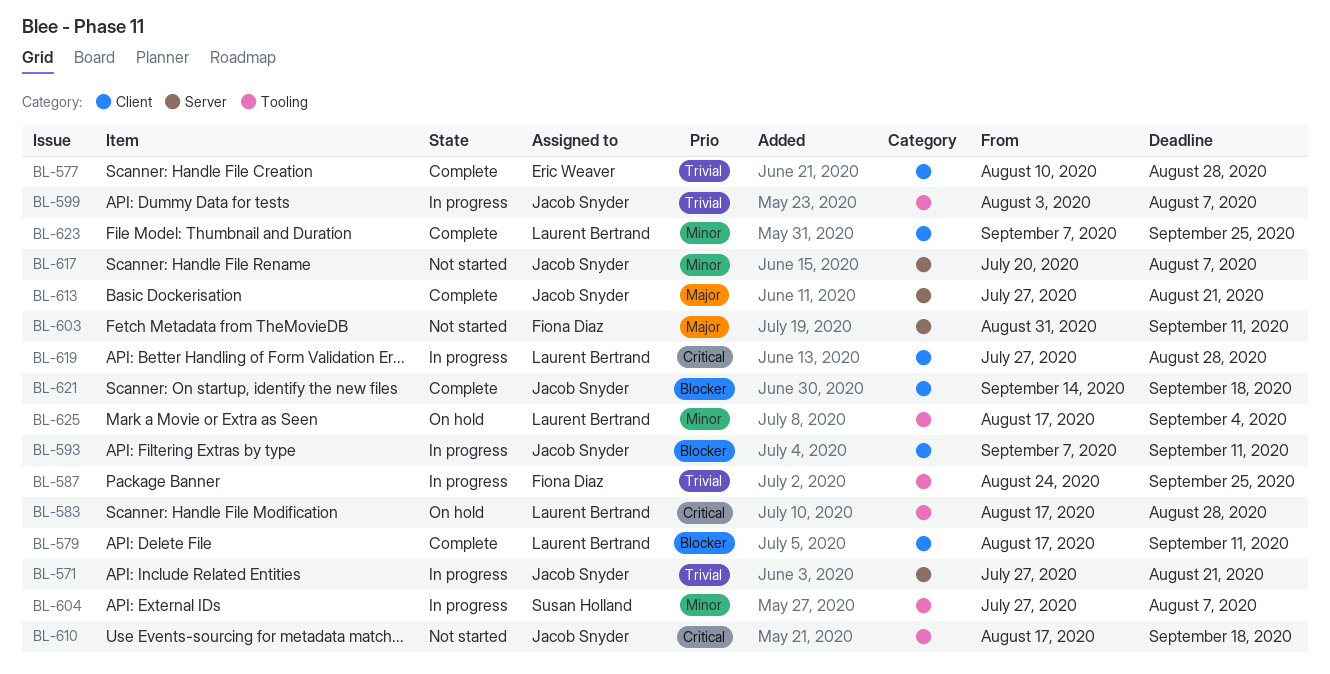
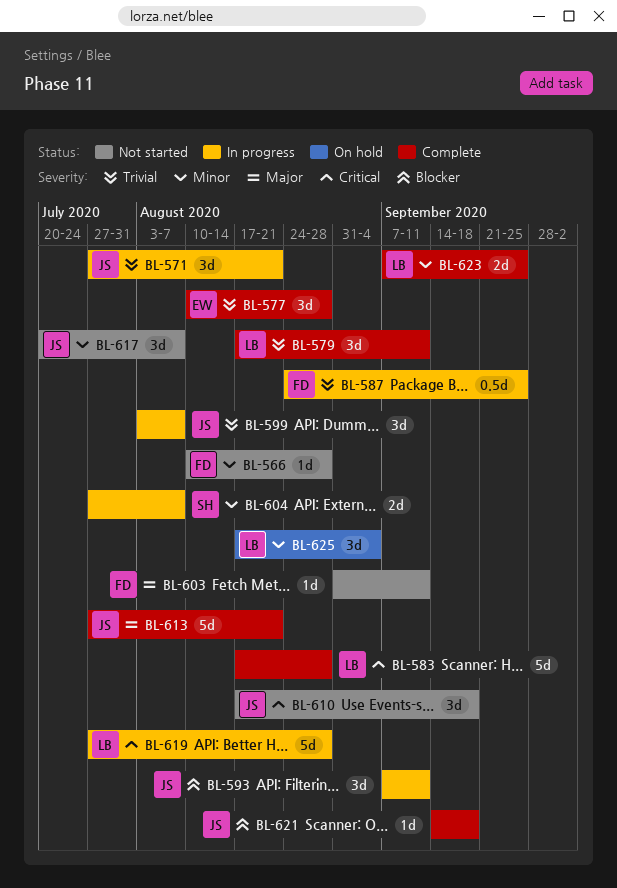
BL-566: none -> present
BL-579, priority: Blocker -> Trivial
BL-583, status: On hold -> Complete

